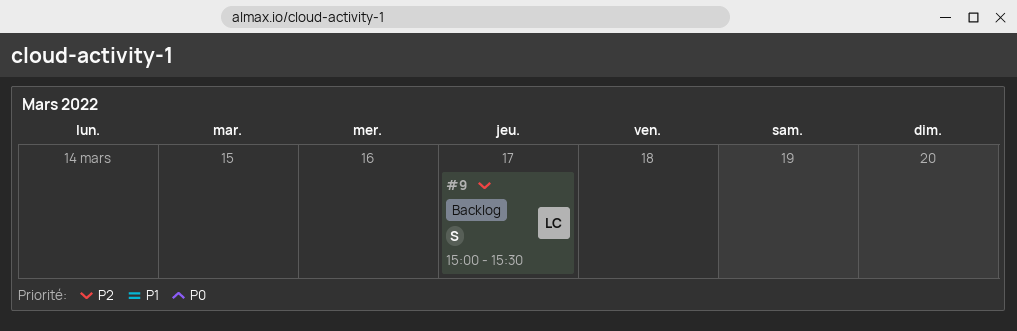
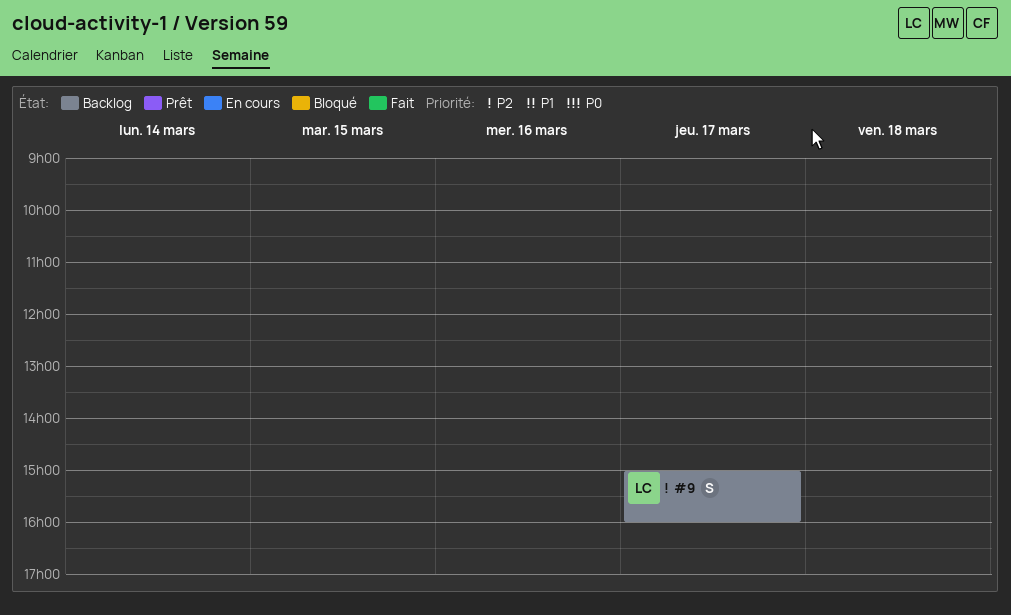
#9, ends: 15:30 -> 16:00

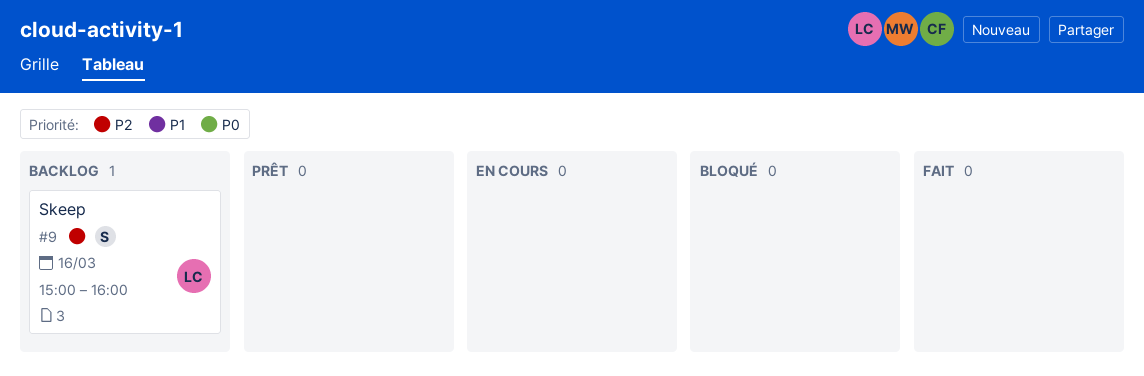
#9, day: Mar 17 -> Mar 16

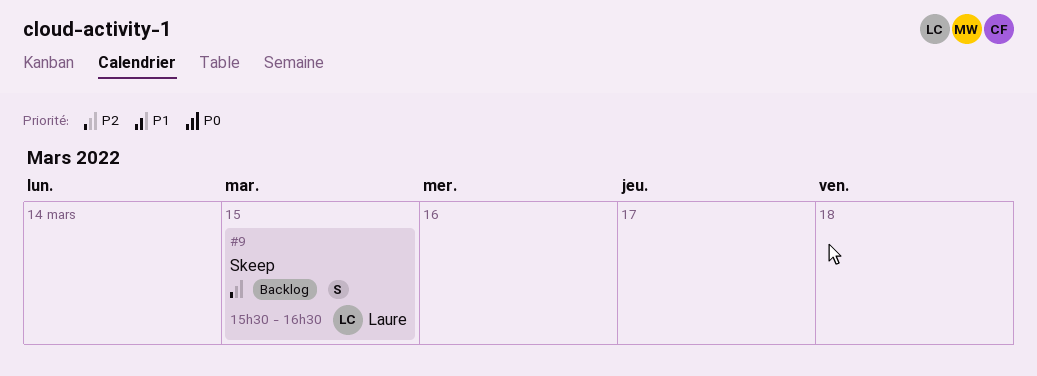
#9, day: Mar 16 -> Mar 15
#9, begins: 15:00 -> 15:30
#9, ends: 16:00 -> 16:30

